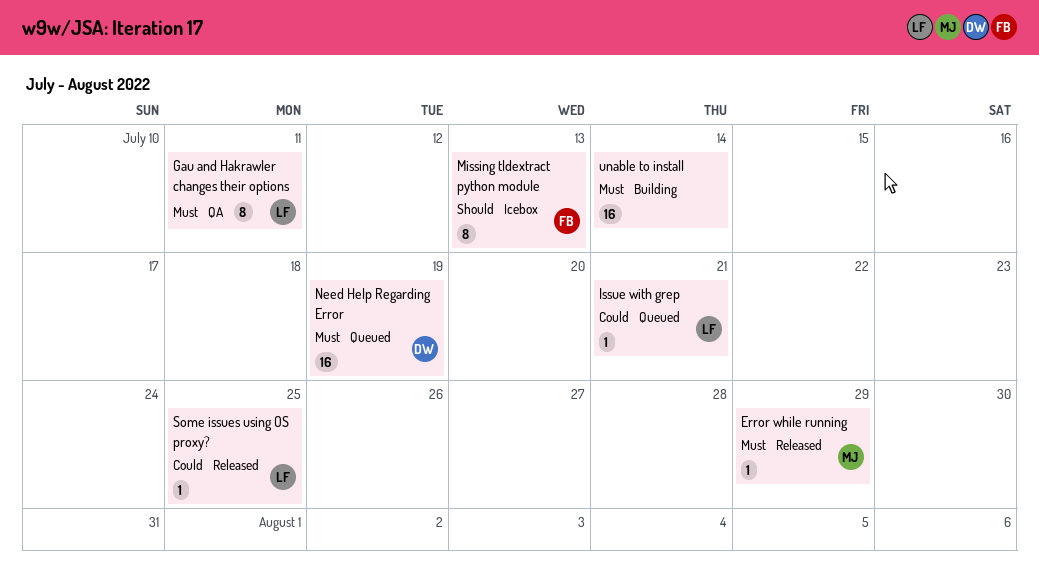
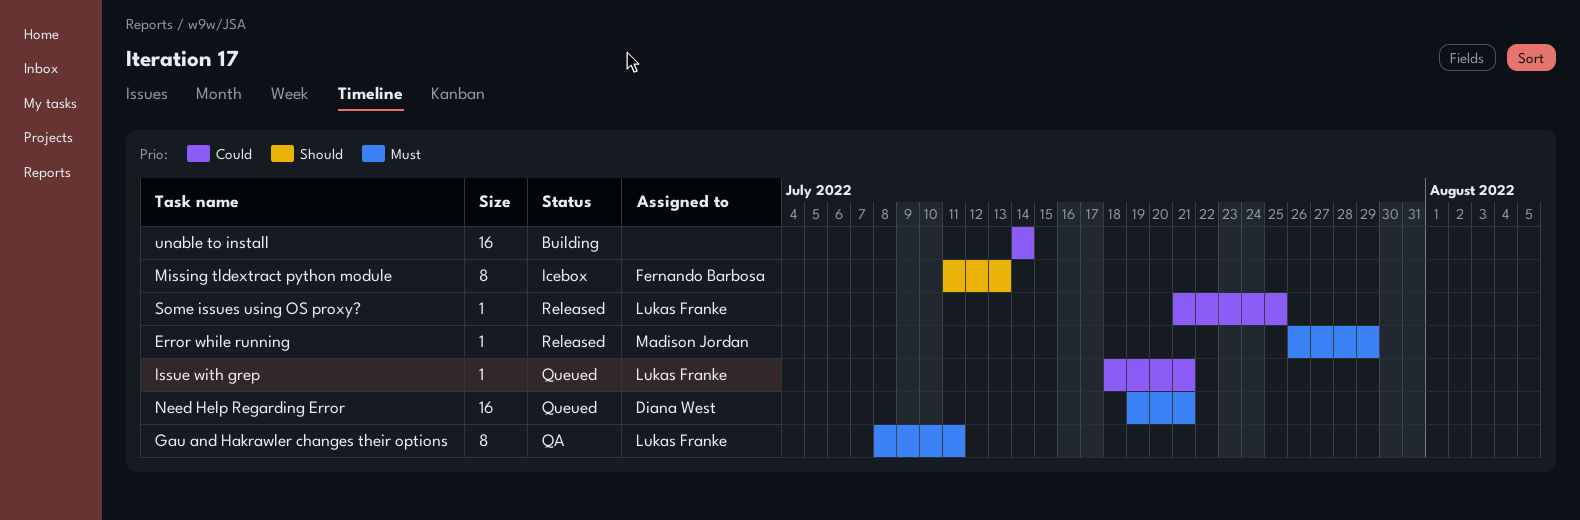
Need Help Regarding Error, due: Jul 19 -> Jul 21
unable to install, priority: Must -> Could

